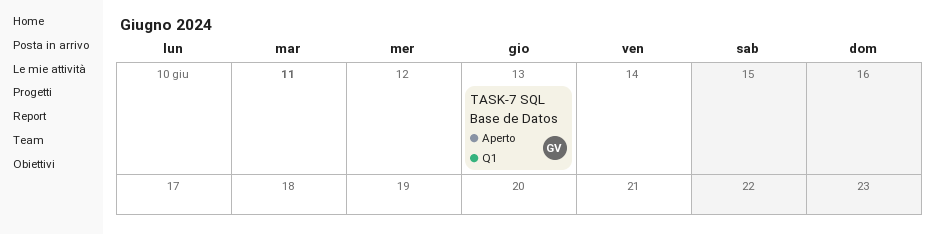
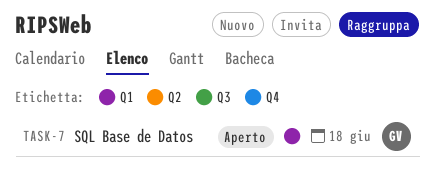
TASK-7, due: Jun 13 -> Jun 18

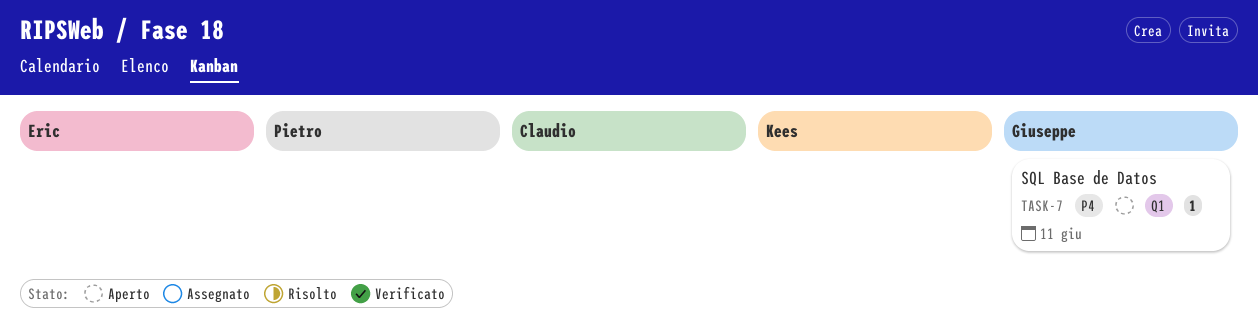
TASK-7, due: Jun 18 -> Jun 11

